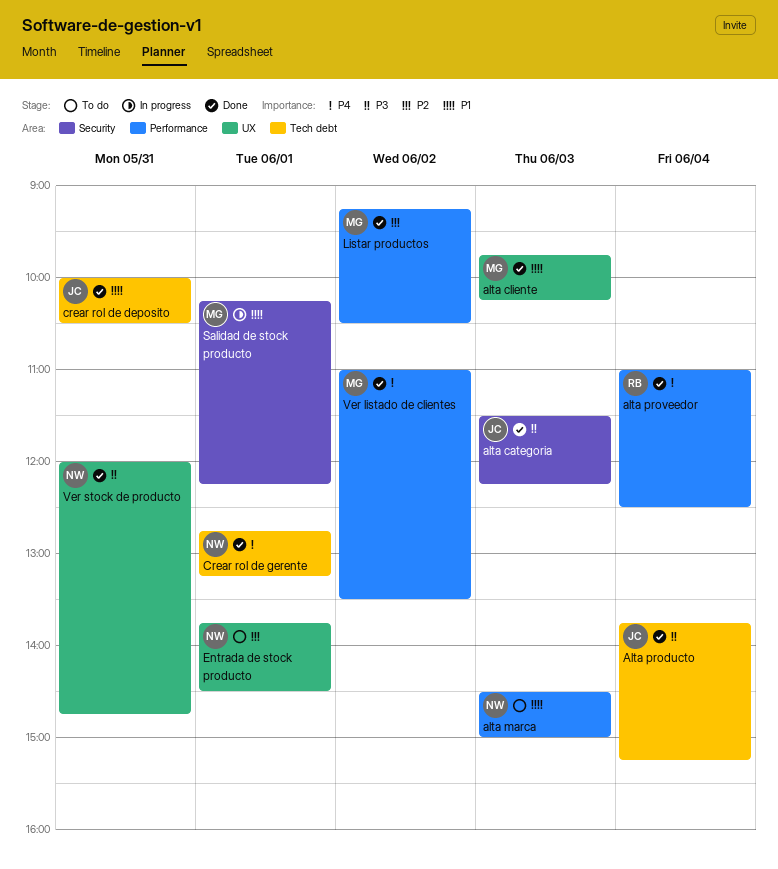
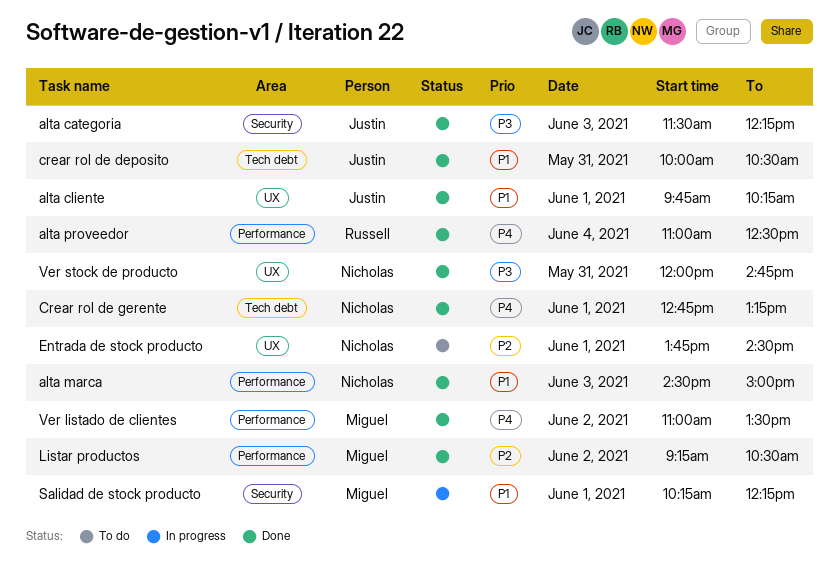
alta cliente, owner: Miguel -> Justin
alta cliente, day: Jun 3 -> Jun 1
alta marca, status: To do -> Done
Alta producto: present -> none

